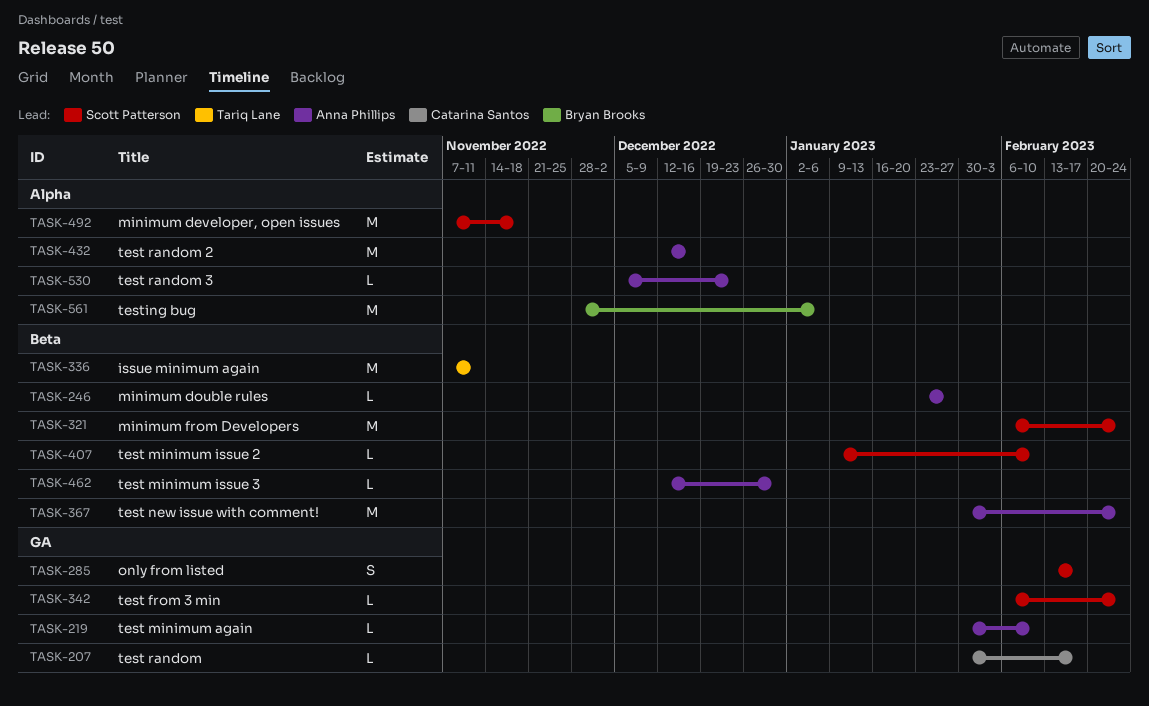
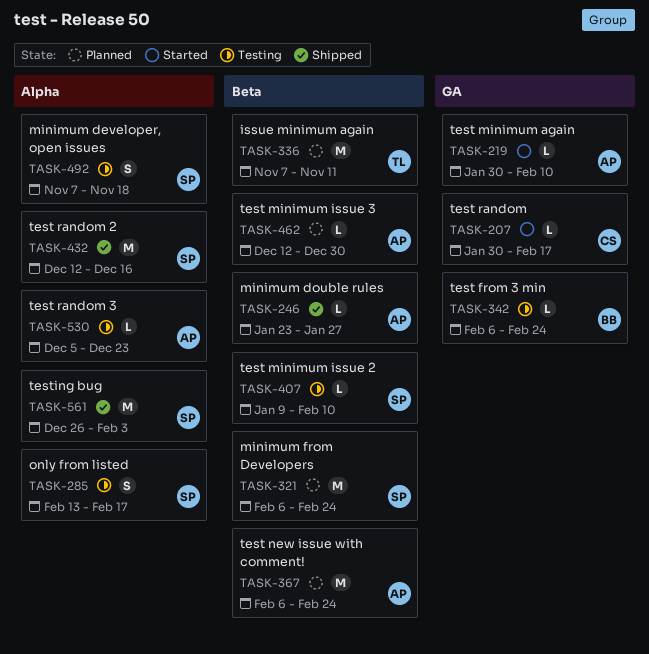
TASK-285, label: GA -> Alpha
TASK-342, owner: Scott Patterson -> Bryan Brooks
TASK-367, start: Jan 30 -> Feb 6
TASK-432, owner: Anna Phillips -> Scott Patterson
TASK-492, estimate: M -> S
TASK-561, owner: Bryan Brooks -> Scott Patterson
TASK-561, start: Nov 28 -> Dec 26
TASK-561, due: Jan 6 -> Feb 3

